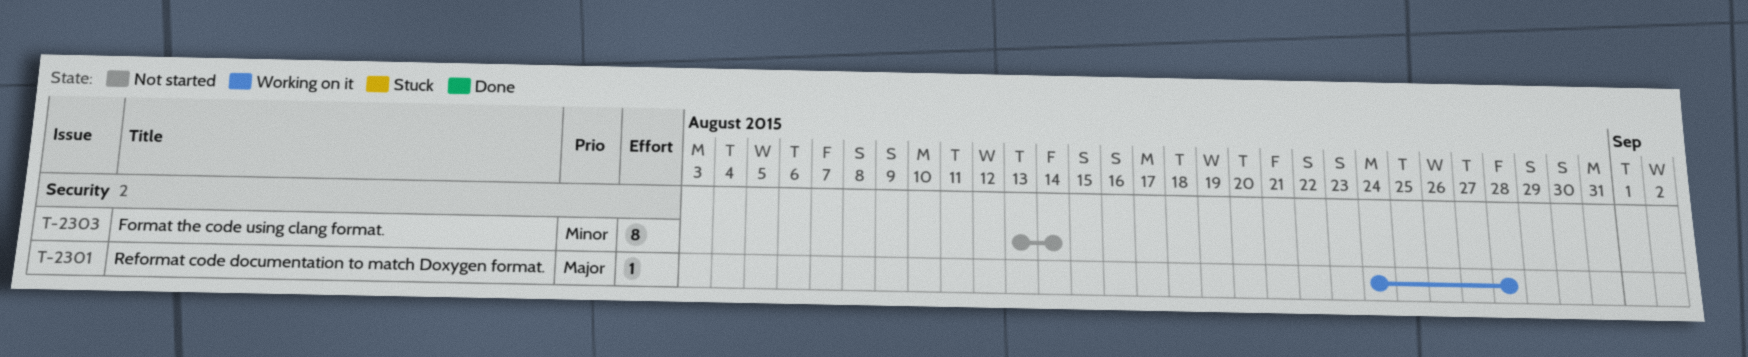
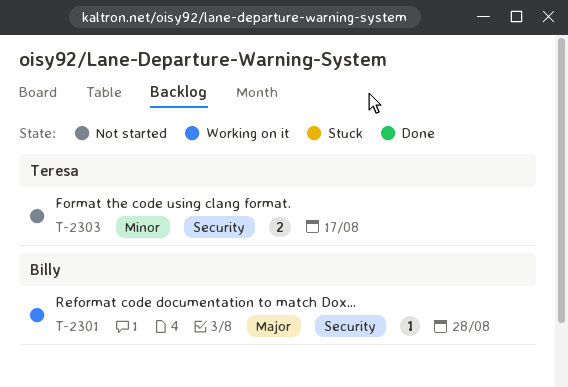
T-2303, estimate: 8 -> 2
T-2303, due: Aug 14 -> Aug 17

